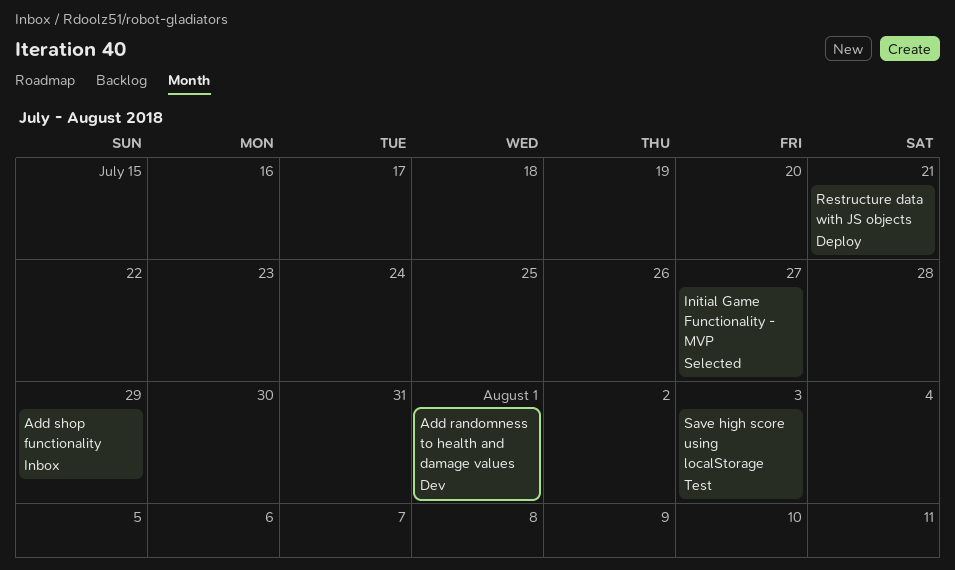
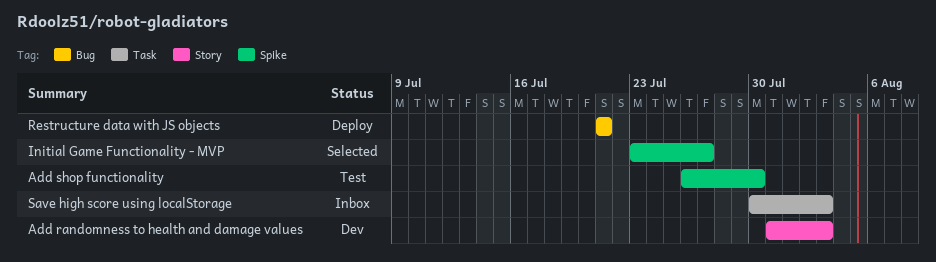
Add randomness to health and damage values, due: Aug 1 -> Aug 3
Add shop functionality, status: Inbox -> Test
Add shop functionality, due: Jul 29 -> Jul 30
Save high score using localStorage, status: Test -> Inbox

